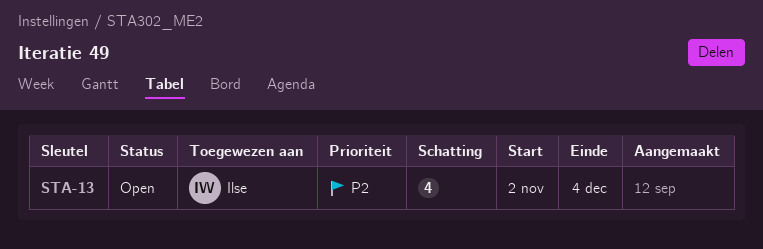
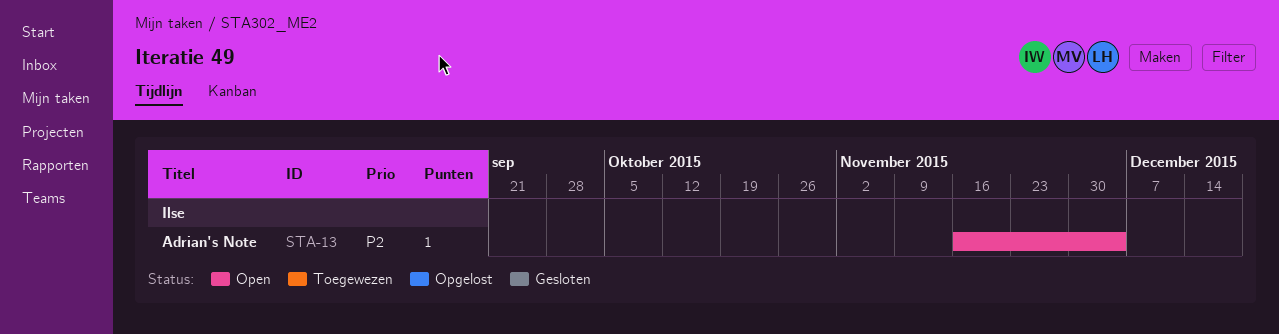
STA-13, estimate: 4 -> 1
STA-13, start: Nov 2 -> Nov 16

